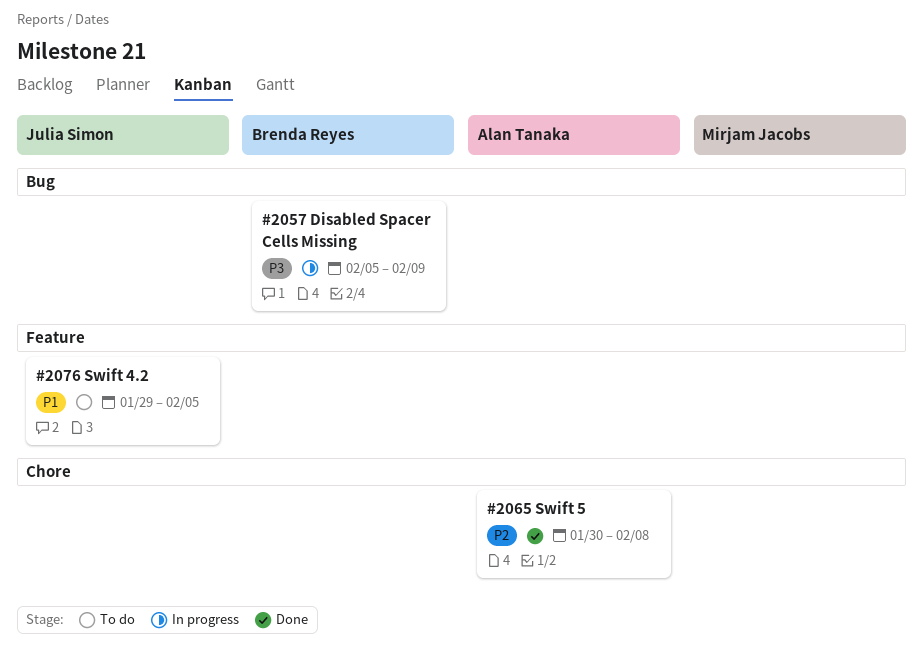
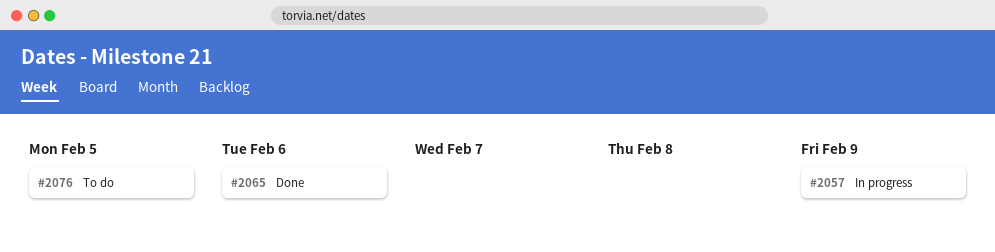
#2065, due: Feb 8 -> Feb 6

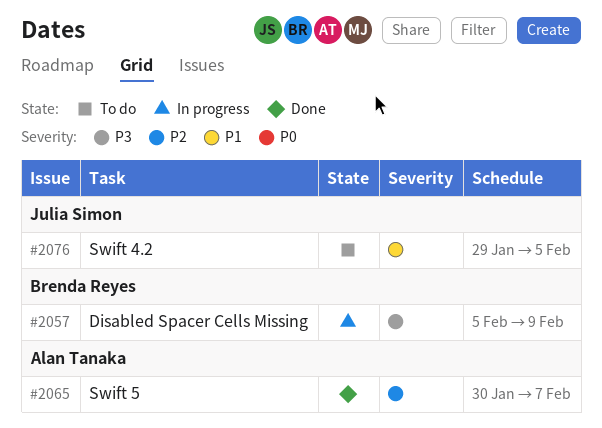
#2065, due: Feb 6 -> Feb 7

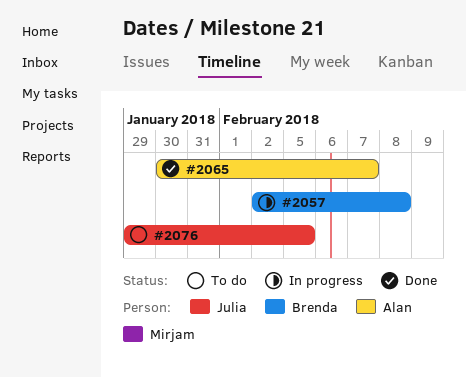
#2057, start: Feb 5 -> Feb 2
#2057, due: Feb 9 -> Feb 8

